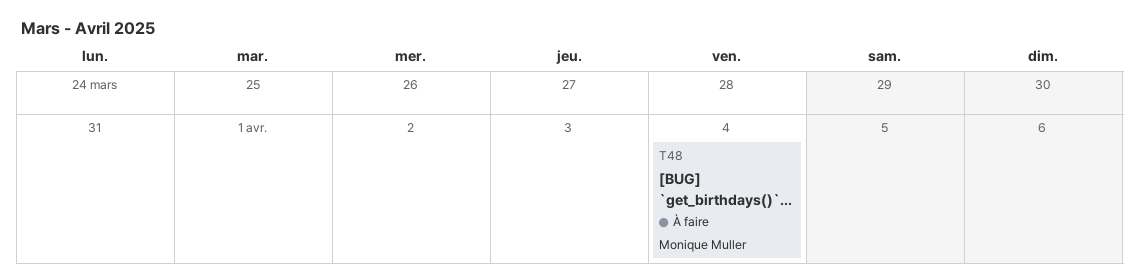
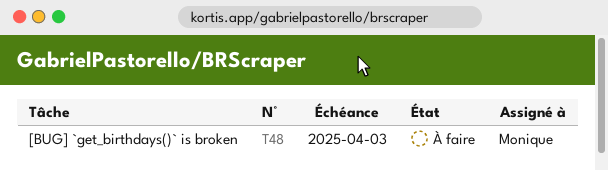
T48, due: Apr 4 -> Apr 3

